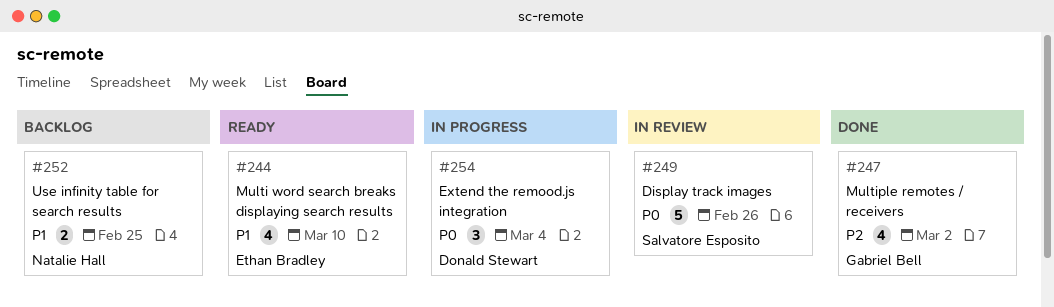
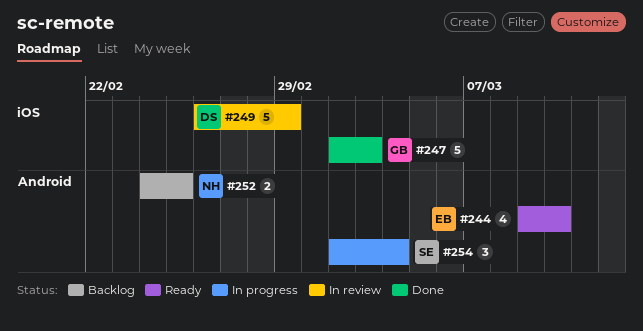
#247, estimate: 4 -> 5
#247, due: Mar 2 -> Mar 3
#249, owner: Salvatore Esposito -> Donald Stewart
#249, due: Feb 26 -> Feb 29
#254, owner: Donald Stewart -> Salvatore Esposito

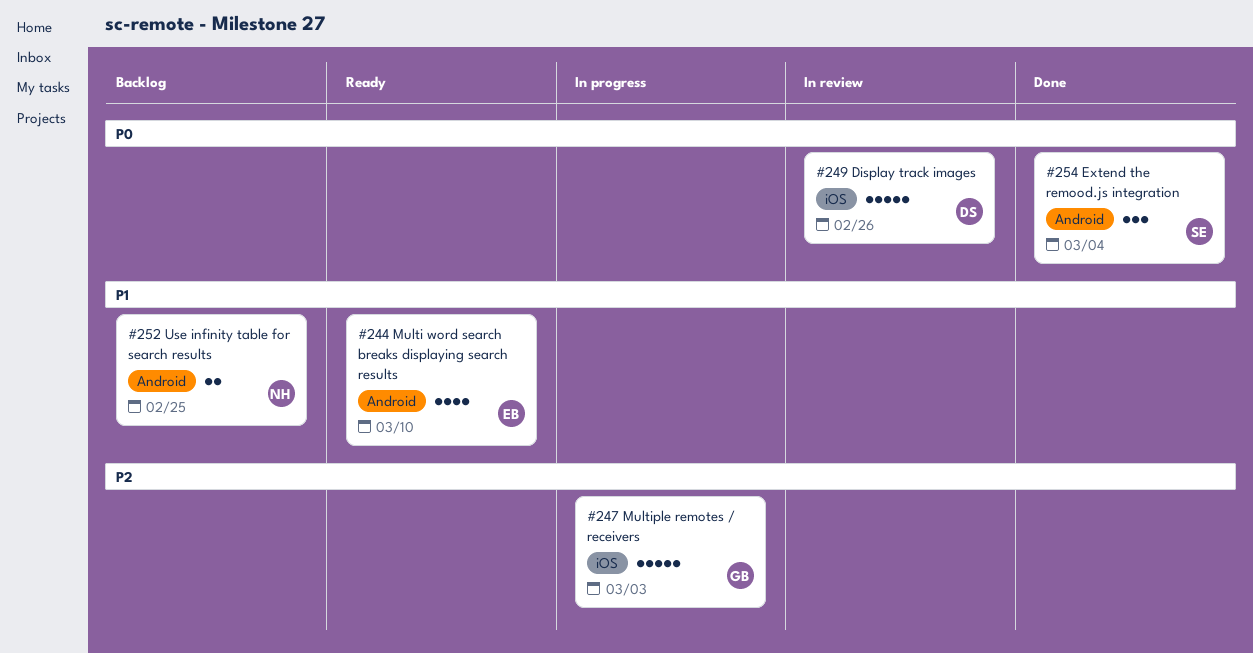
#247, status: Done -> In progress
#249, due: Feb 29 -> Feb 26
#254, status: In progress -> Done

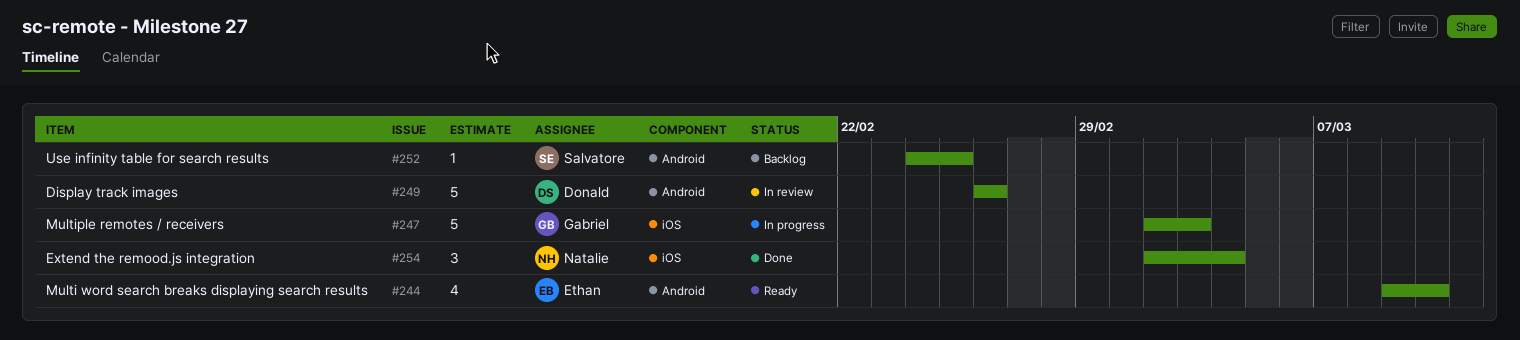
#249, label: iOS -> Android
#252, owner: Natalie -> Salvatore
#252, estimate: 2 -> 1
#254, owner: Salvatore -> Natalie
#254, label: Android -> iOS

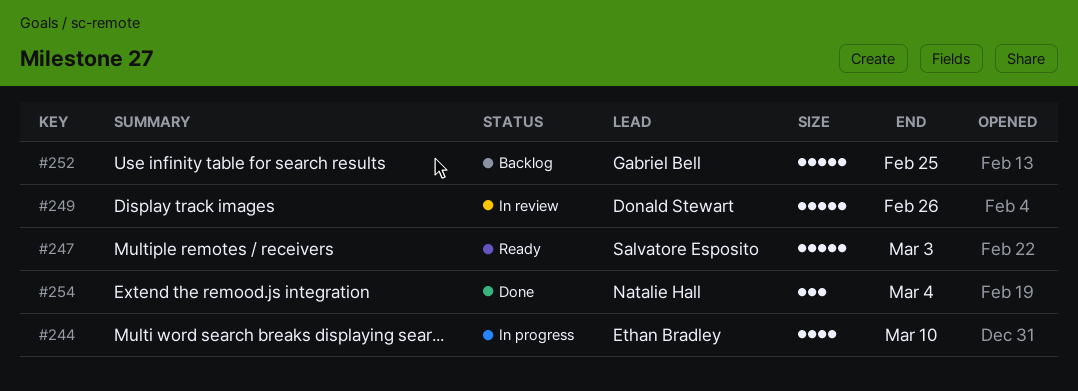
#244, status: Ready -> In progress
#247, status: In progress -> Ready
#247, owner: Gabriel Bell -> Salvatore Esposito
#252, owner: Salvatore Esposito -> Gabriel Bell
#252, estimate: 1 -> 5

